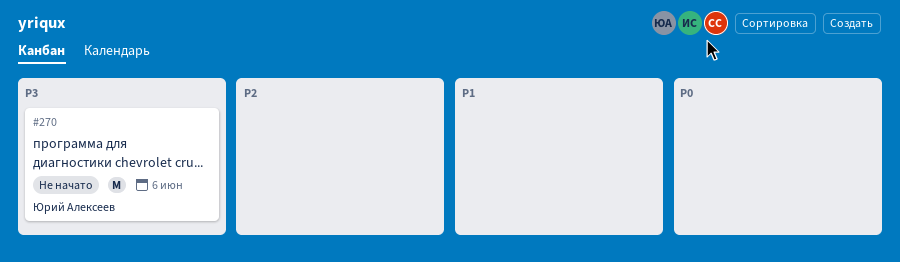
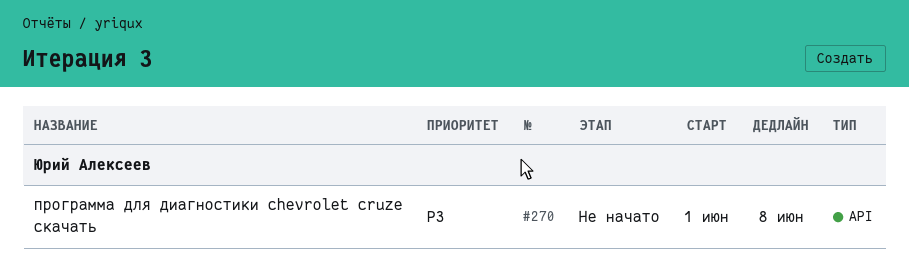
#270, due: Jun 6 -> Jun 8

